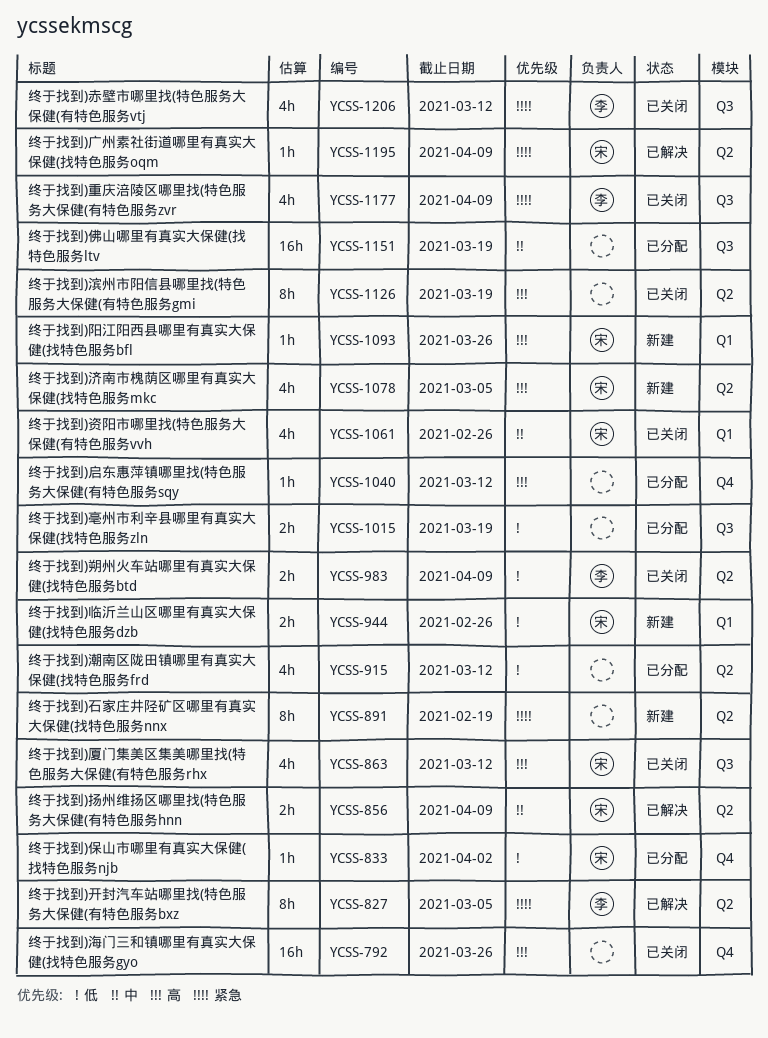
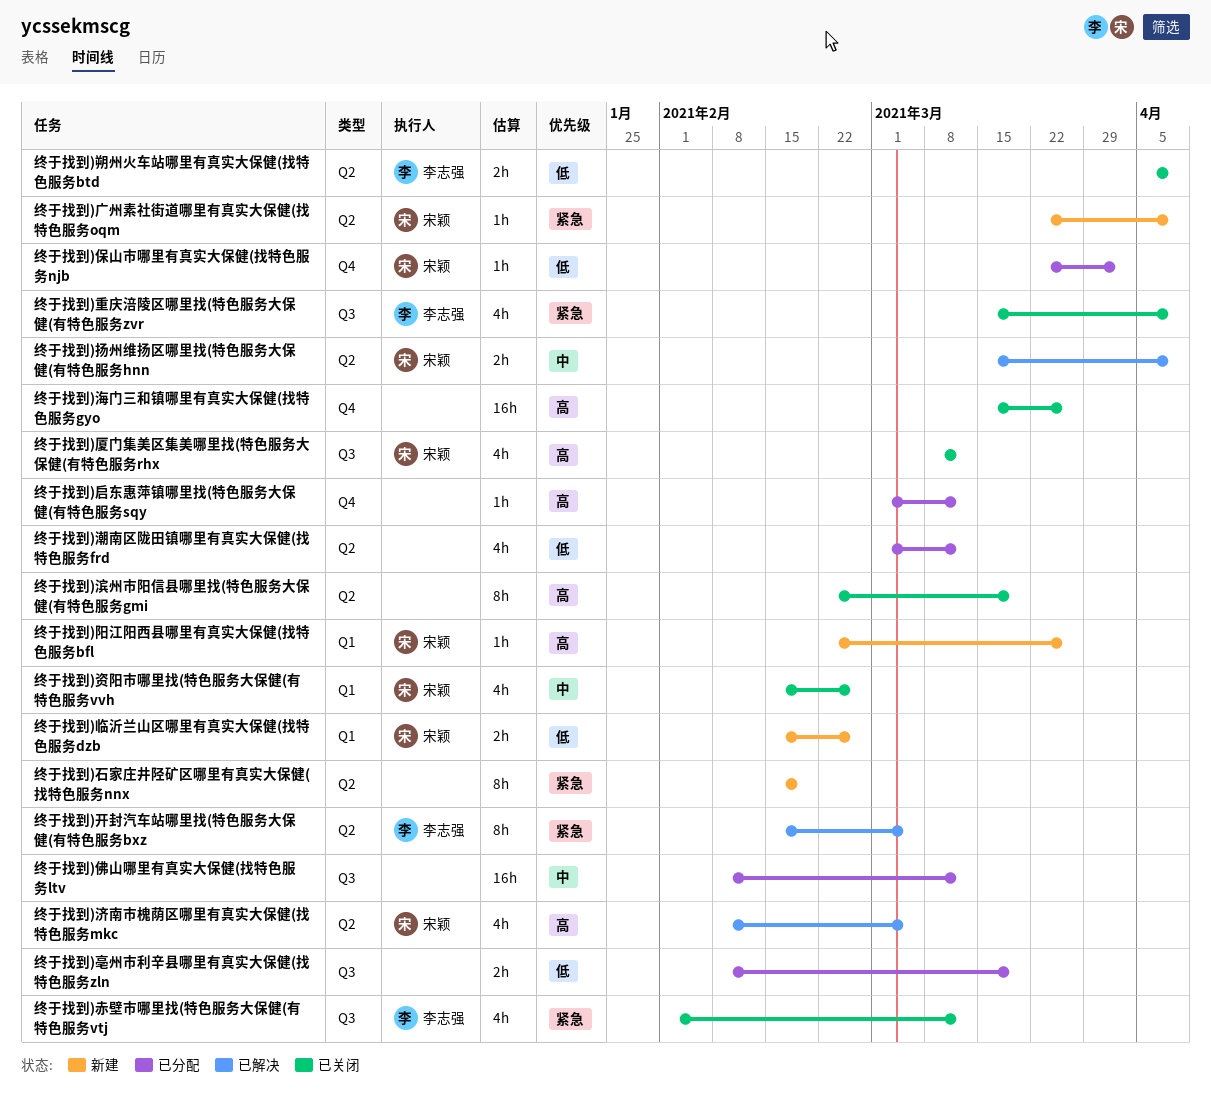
终于找到)佛山哪里有真实大保健(找特色服务ltv, due: Mar 19 -> Mar 12
终于找到)广州素社街道哪里有真实大保健(找特色服务oqm, status: 已解决 -> 新建
终于找到)济南市槐荫区哪里有真实大保健(找特色服务mkc, status: 新建 -> 已解决

